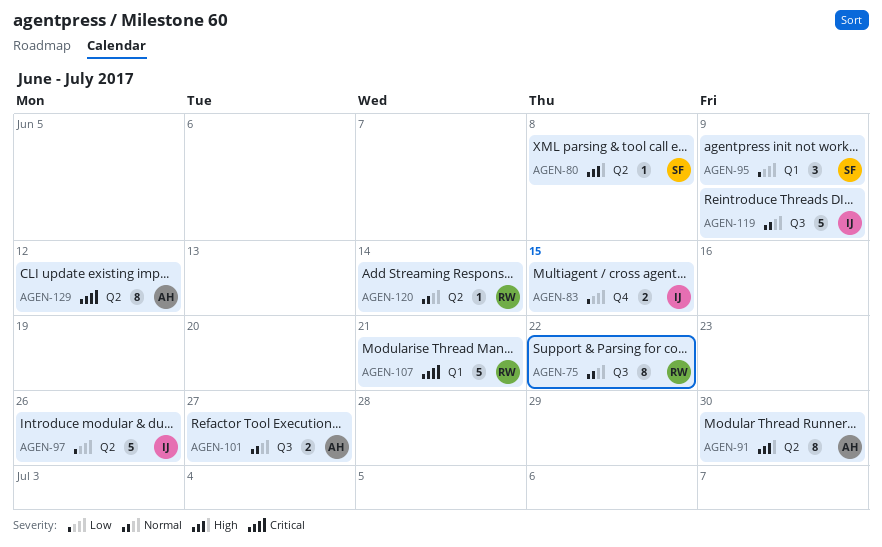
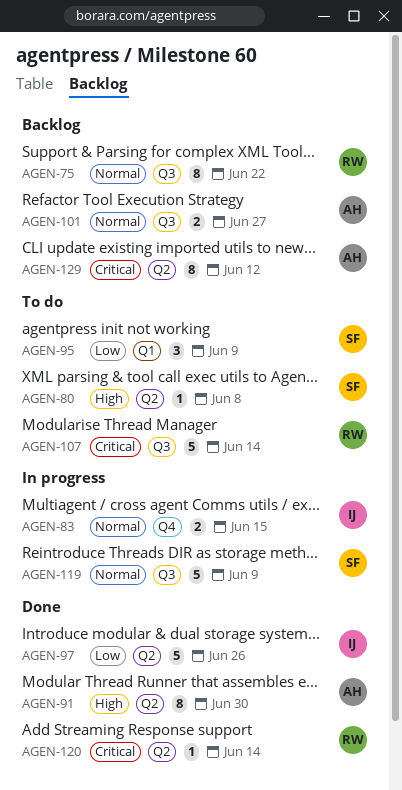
AGEN-83, priority: Low -> Normal
AGEN-107, label: Q1 -> Q3
AGEN-107, due: Jun 21 -> Jun 14
AGEN-119, owner: IJ -> SF
AGEN-120, priority: Normal -> Critical

